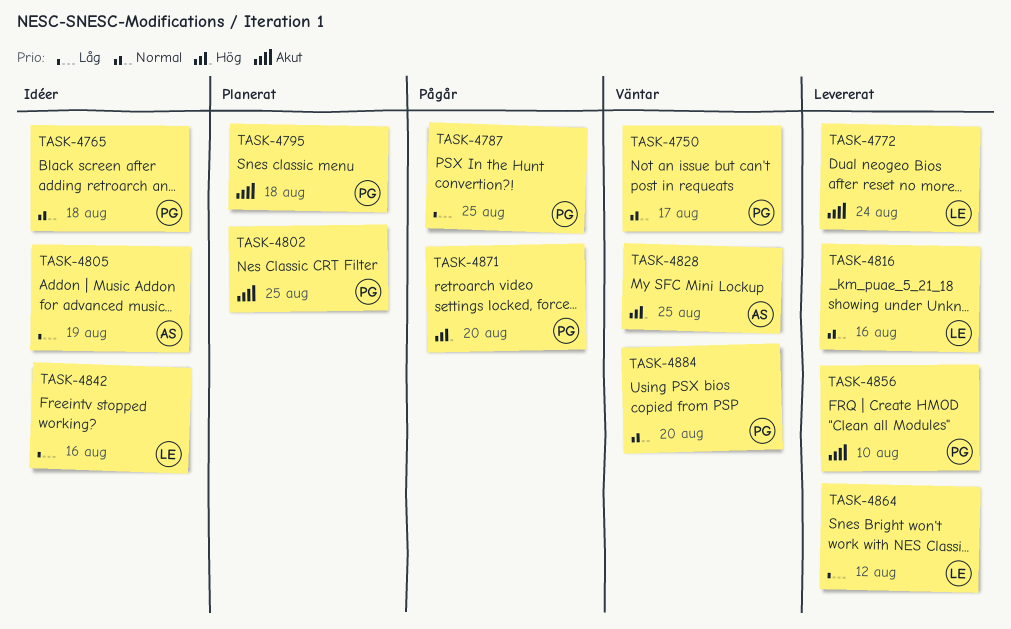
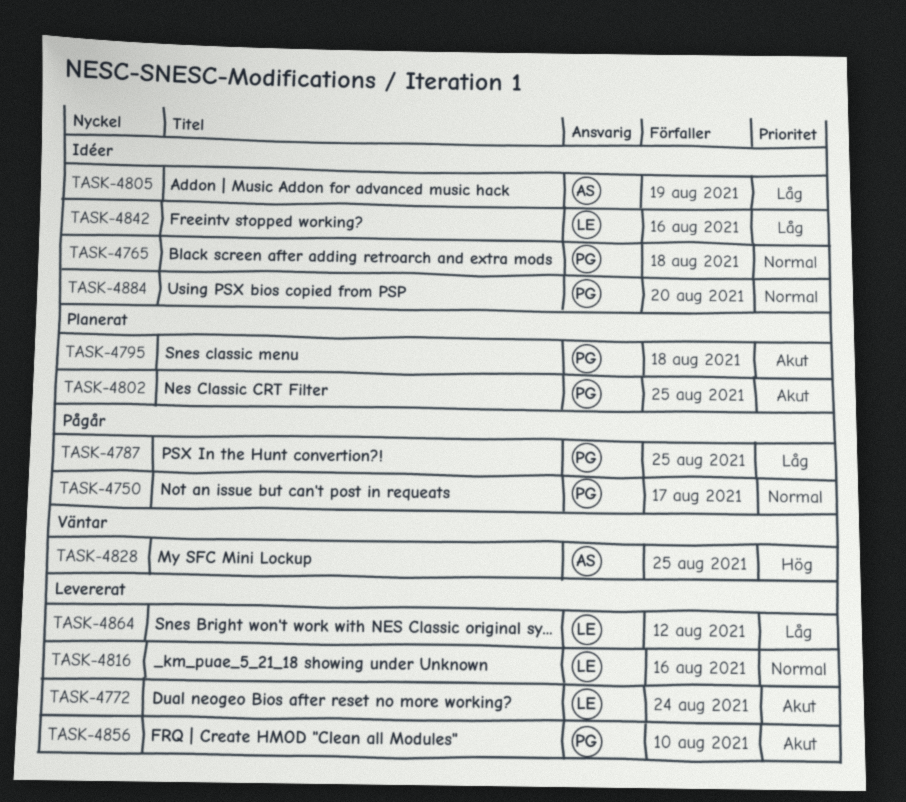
TASK-4750, status: Väntar -> Pågår
TASK-4871: present -> none
TASK-4884, status: Väntar -> Idéer

